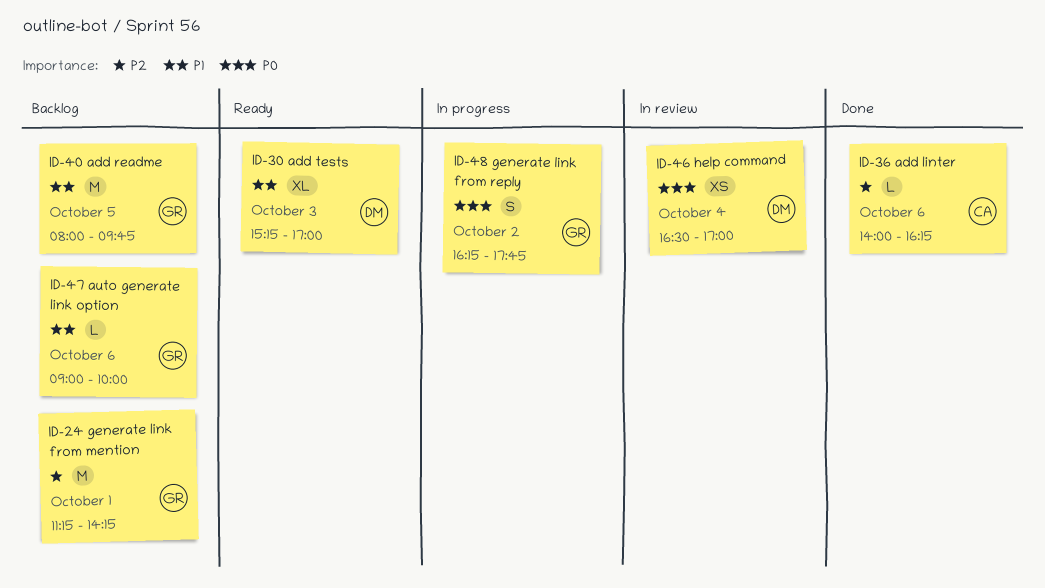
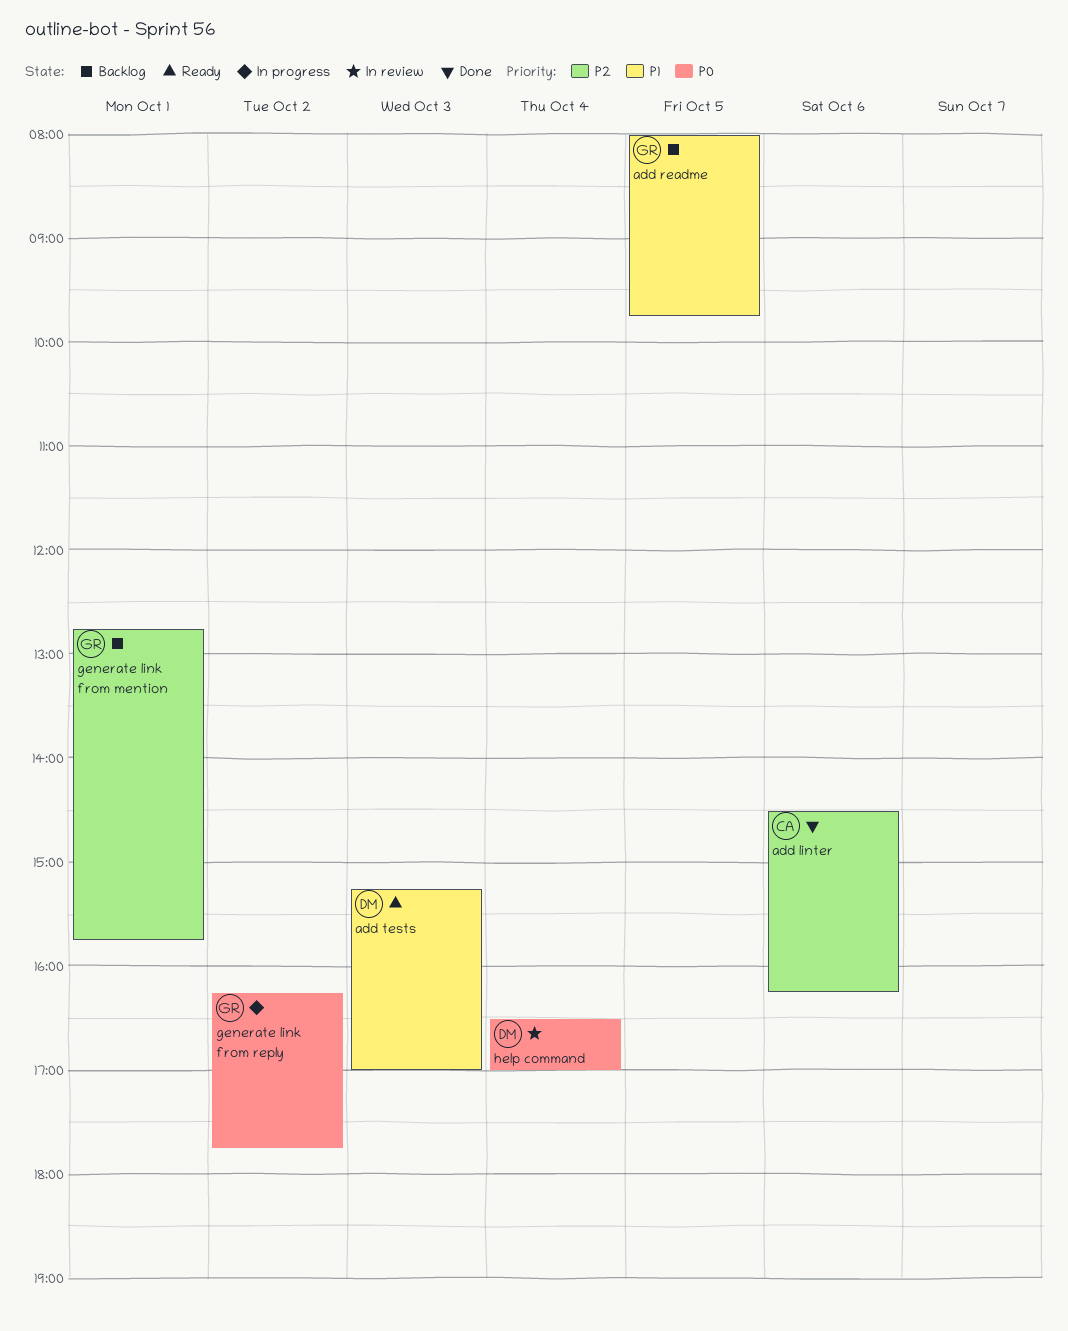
add linter, begins: 14:00 -> 14:30
auto generate link option: present -> none
generate link from mention, begins: 11:15 -> 12:45
generate link from mention, ends: 14:15 -> 15:45

